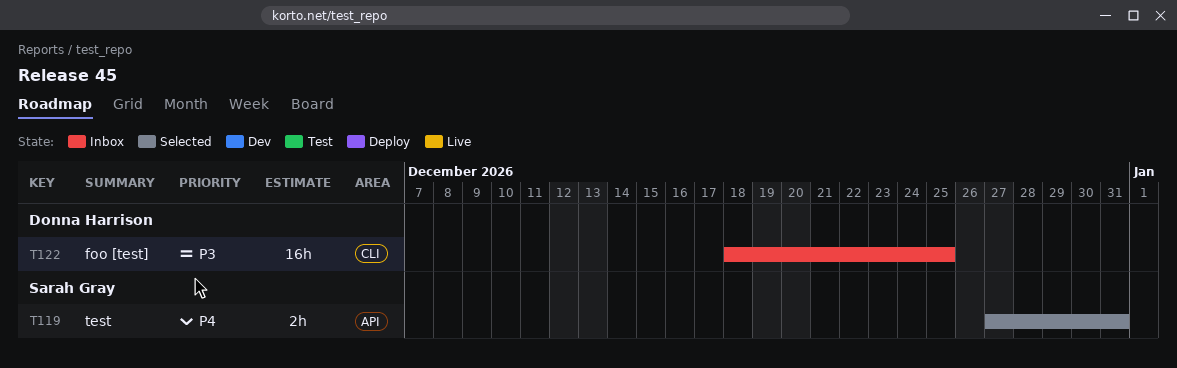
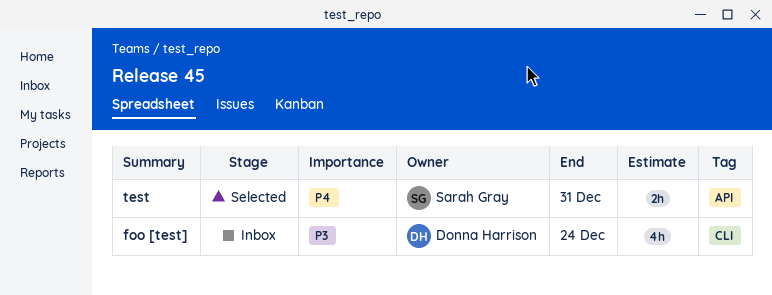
foo [test], estimate: 16h -> 4h
foo [test], due: Dec 25 -> Dec 24

